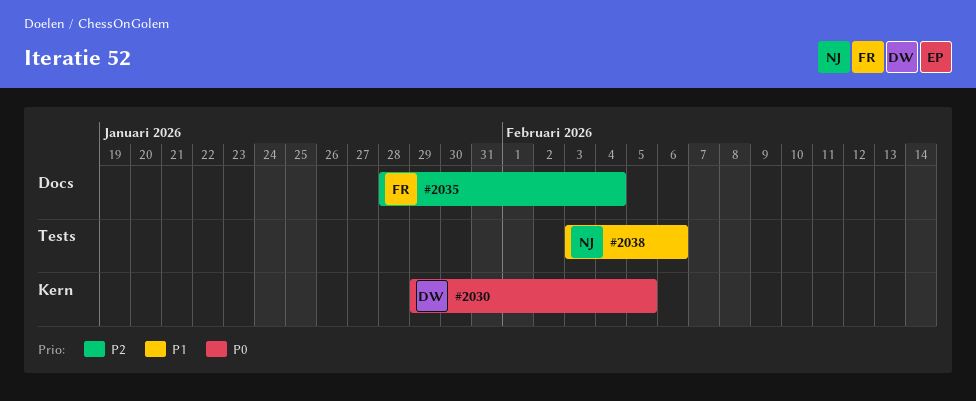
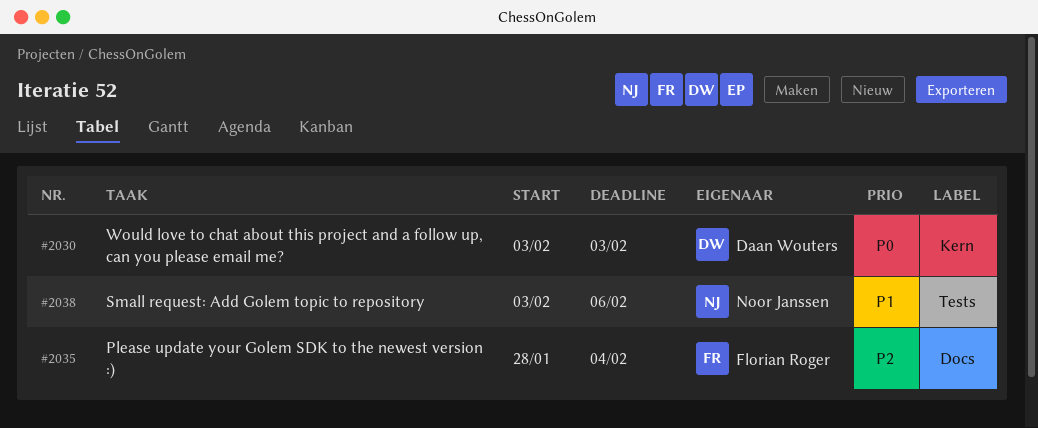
#2030, start: Jan 29 -> Feb 3
#2030, due: Feb 5 -> Feb 3

